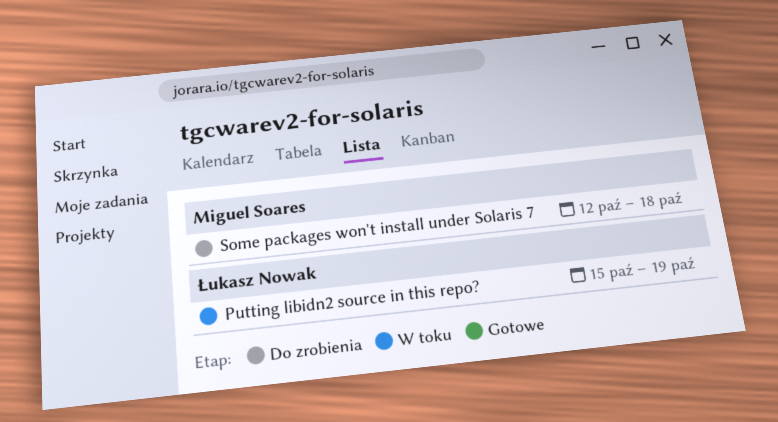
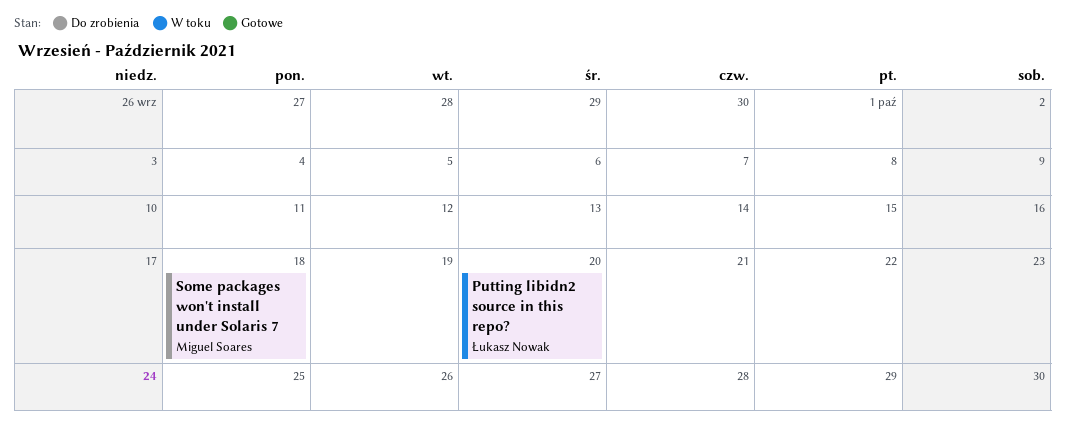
Putting libidn2 source in this repo?, due: Oct 19 -> Oct 20

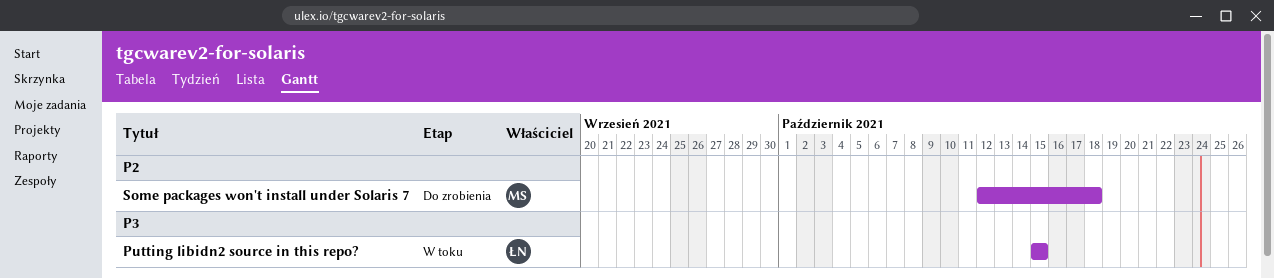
Putting libidn2 source in this repo?, due: Oct 20 -> Oct 15

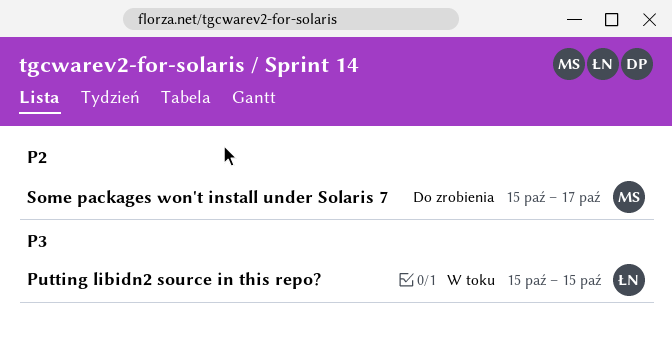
Some packages won't install under Solaris 7, start: Oct 12 -> Oct 15
Some packages won't install under Solaris 7, due: Oct 18 -> Oct 17

